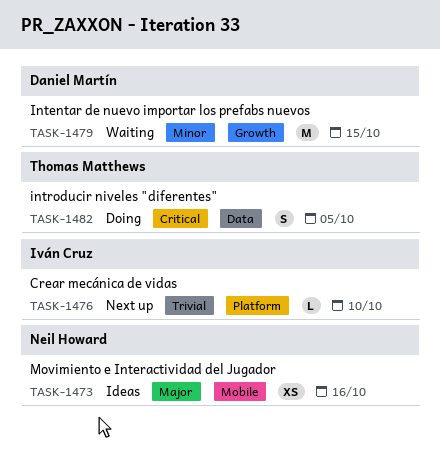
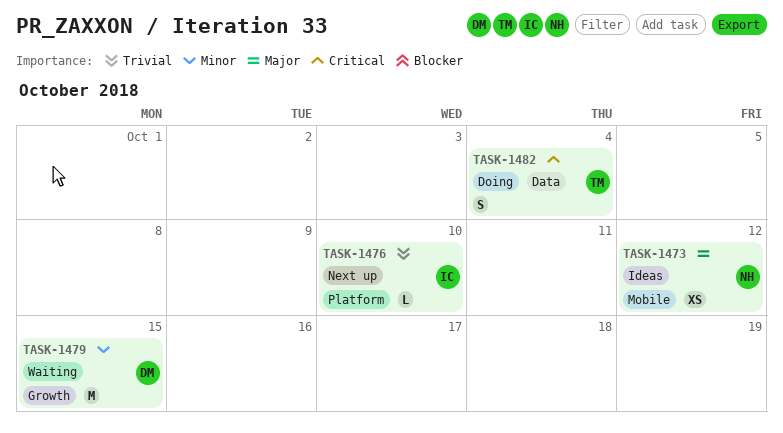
TASK-1473, due: Oct 16 -> Oct 12
TASK-1482, due: Oct 5 -> Oct 4

